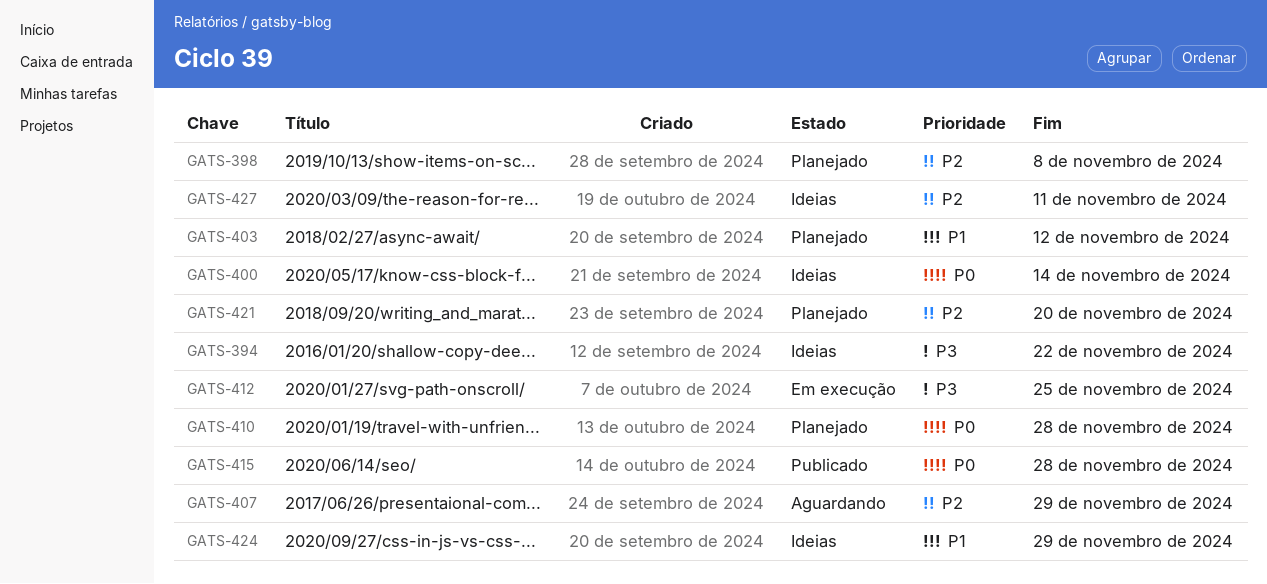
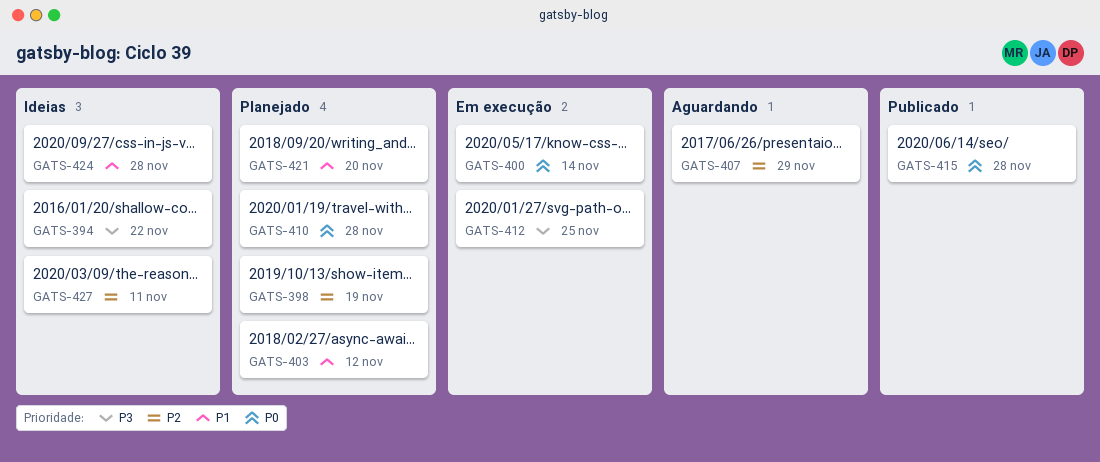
GATS-398, due: Nov 8 -> Nov 19
GATS-400, status: Ideias -> Em execução
GATS-421, priority: P2 -> P1
GATS-424, due: Nov 29 -> Nov 28

